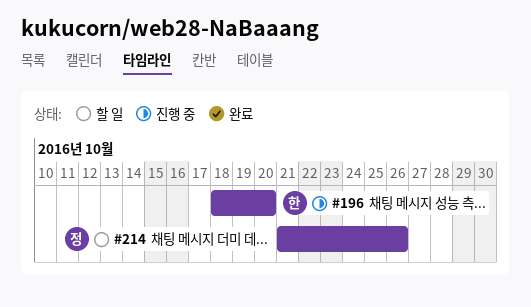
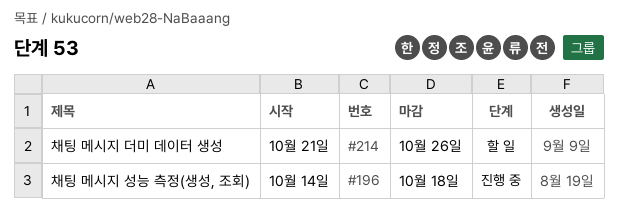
#196, start: Oct 18 -> Oct 14
#196, due: Oct 20 -> Oct 18

